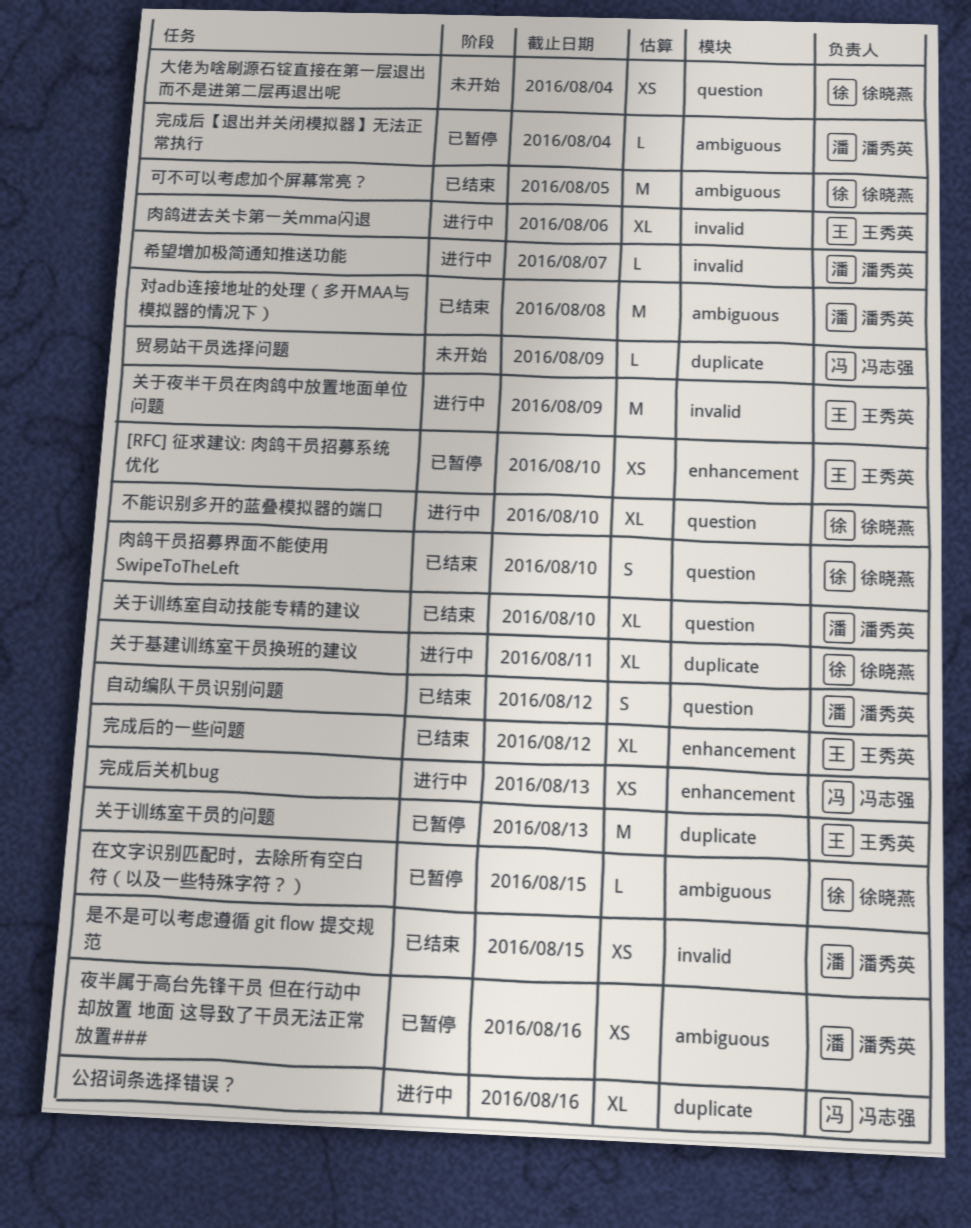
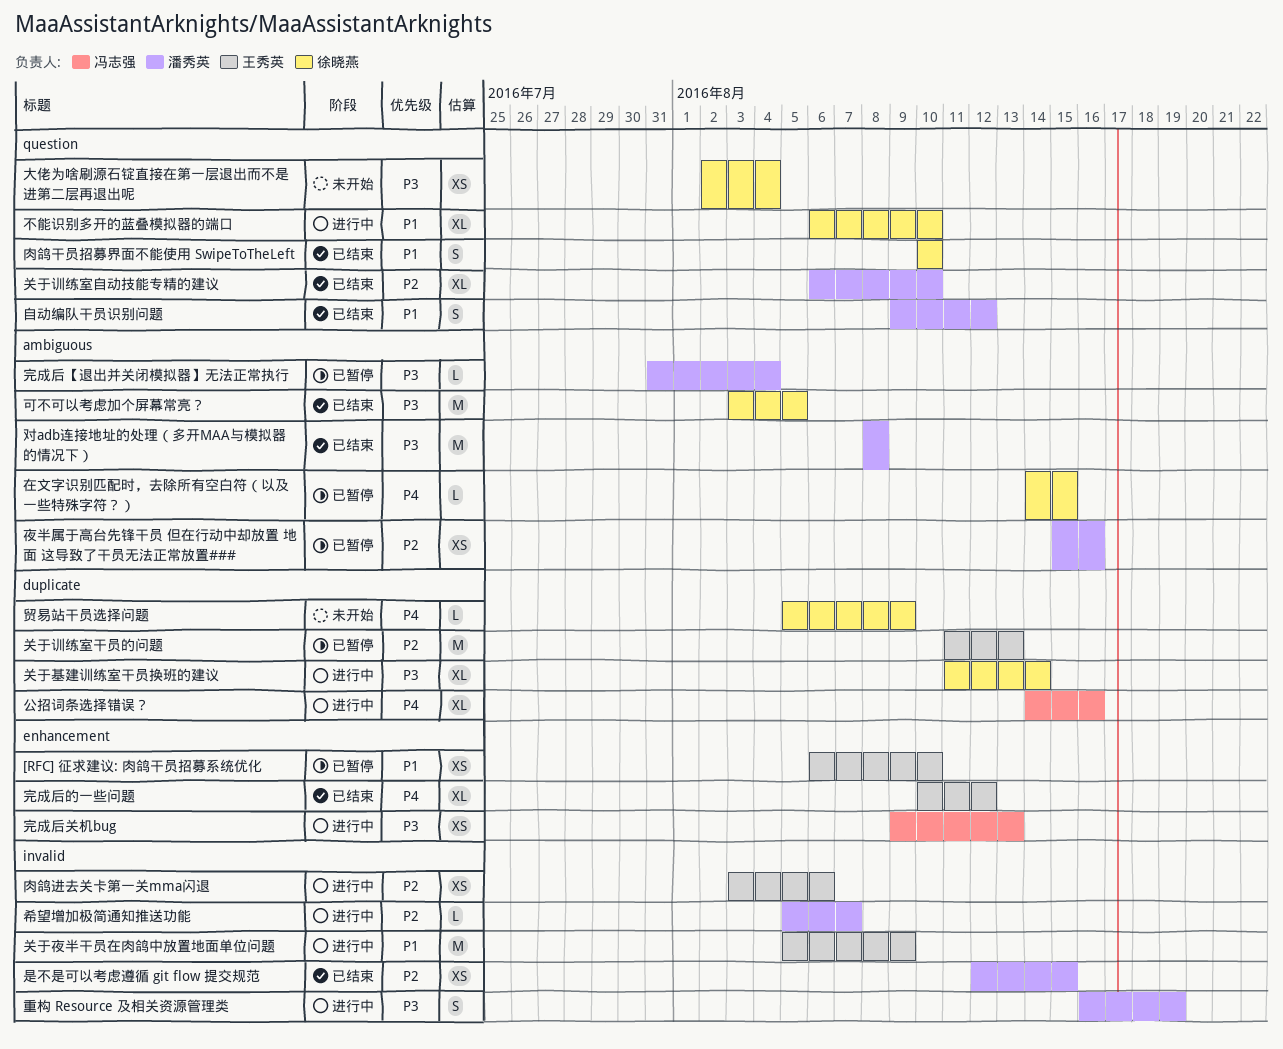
关于基建训练室干员换班的建议, due: Aug 11 -> Aug 14
肉鸽进去关卡第一关mma闪退, estimate: XL -> XS
贸易站干员选择问题, owner: 冯志强 -> 徐晓燕
重构 Resource 及相关资源管理类: none -> present

